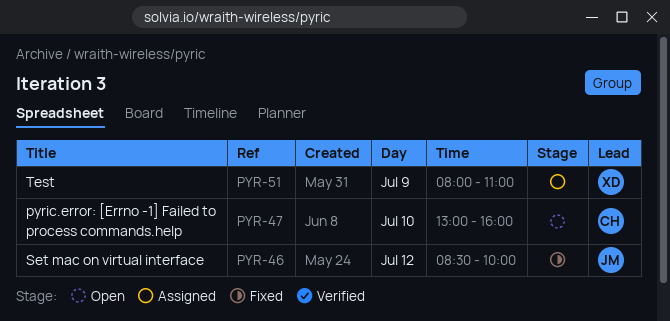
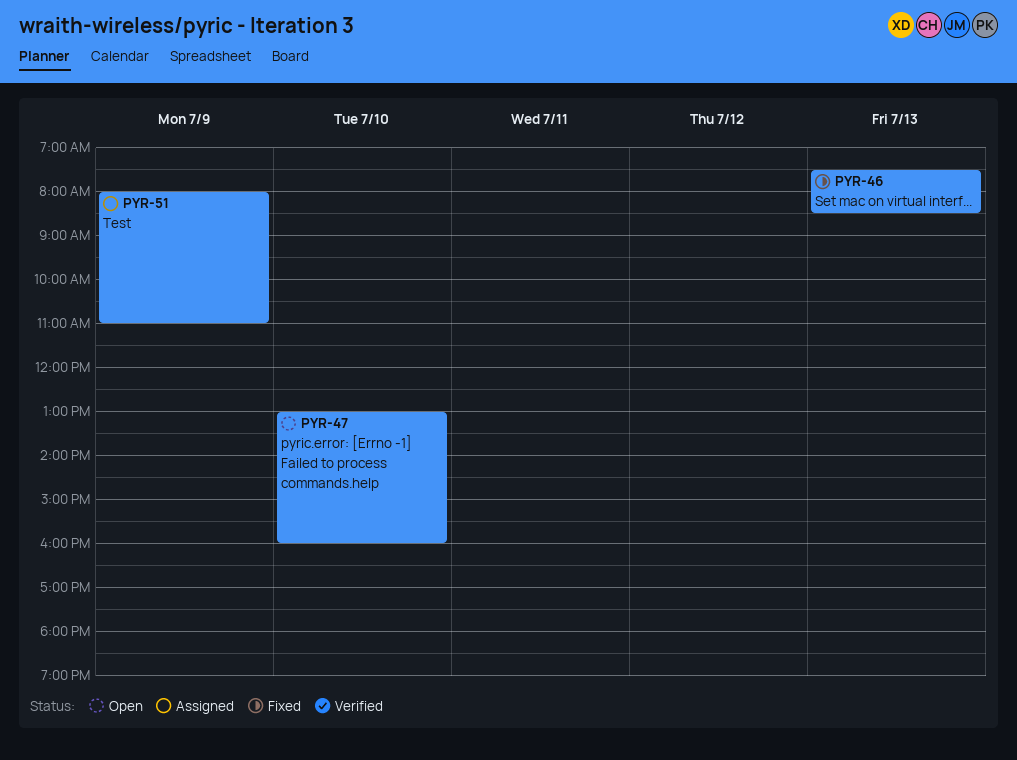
PYR-46, day: Jul 12 -> Jul 13
PYR-46, begins: 08:30 -> 07:30
PYR-46, ends: 10:00 -> 08:30

